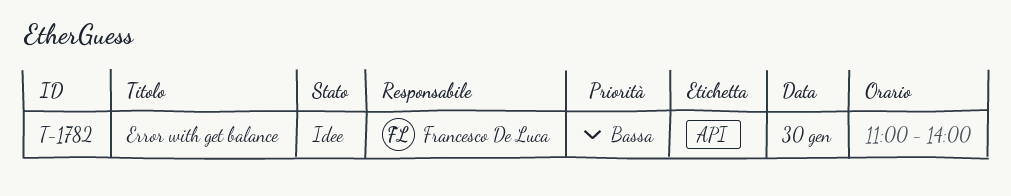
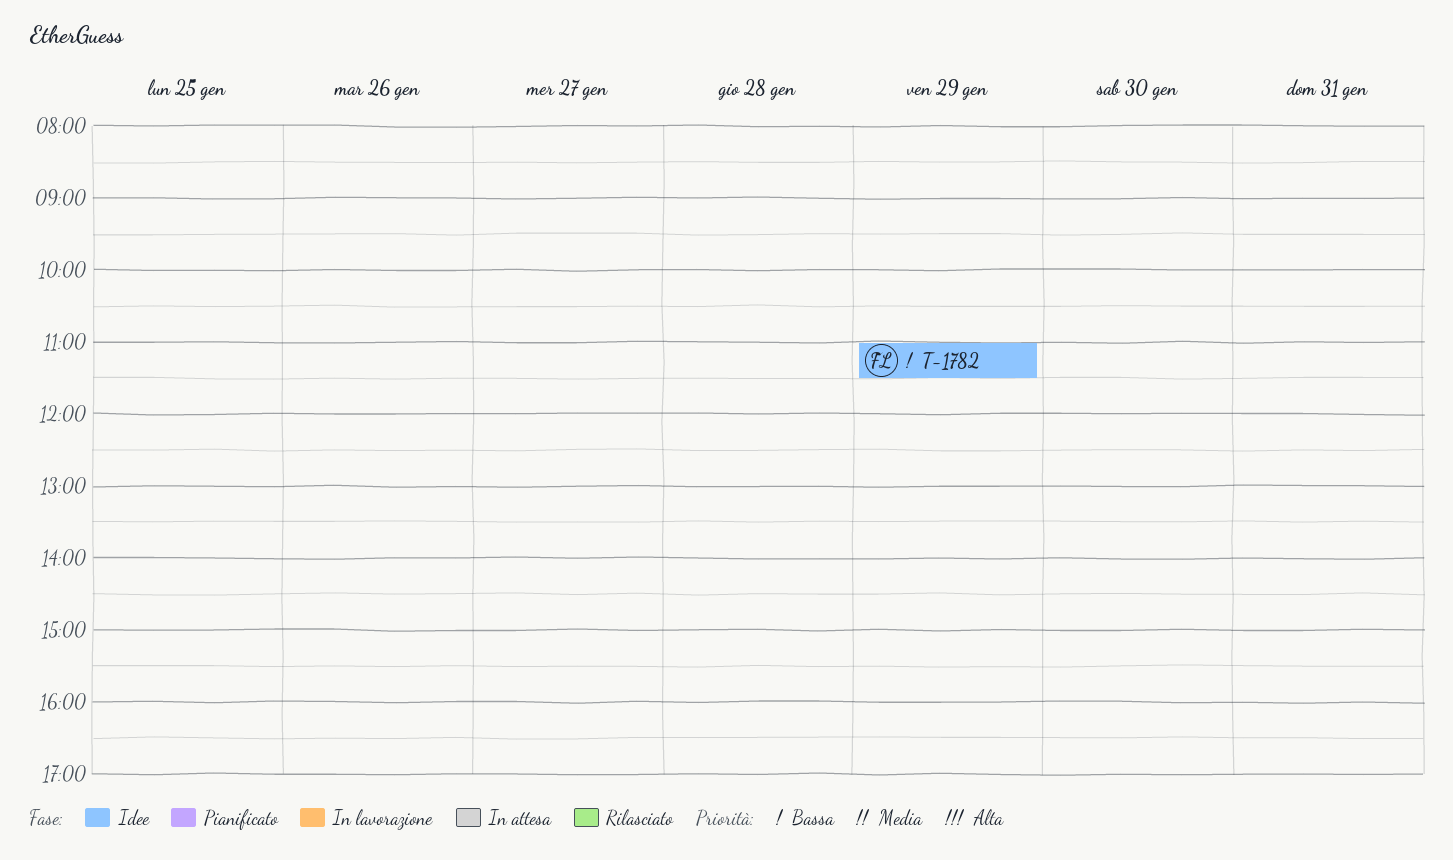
T-1782, day: Jan 30 -> Jan 29
T-1782, ends: 14:00 -> 11:30

